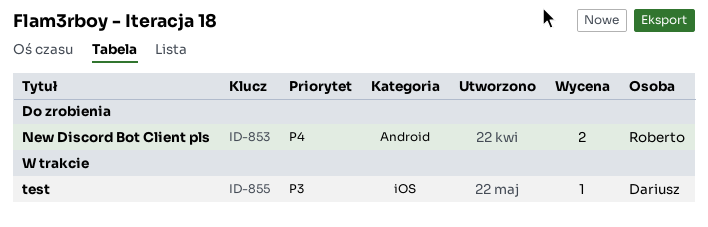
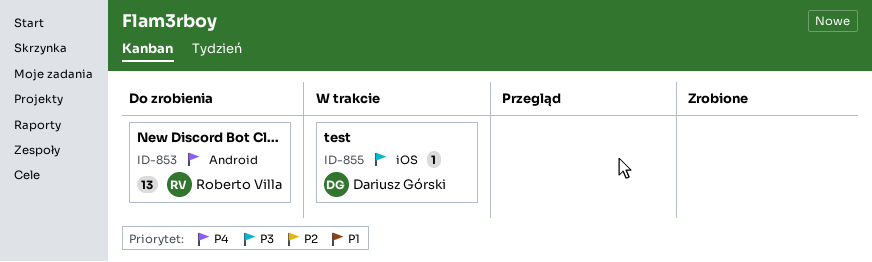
ID-853, estimate: 2 -> 13

